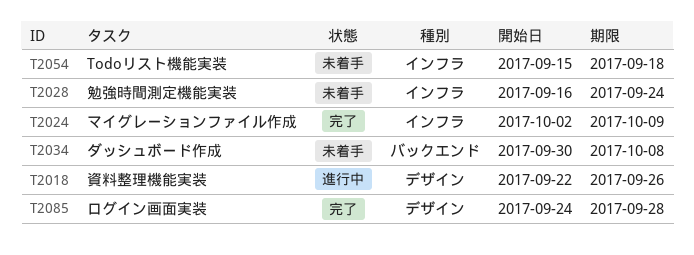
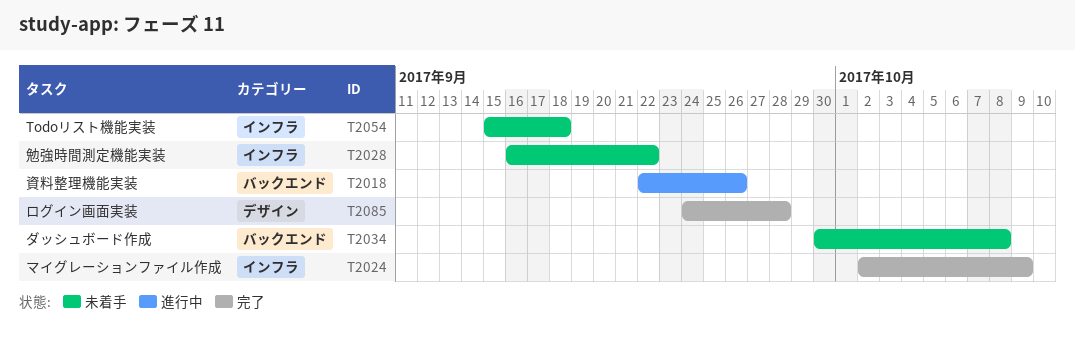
T2018, label: デザイン -> バックエンド
T2028, due: Sep 24 -> Sep 22

